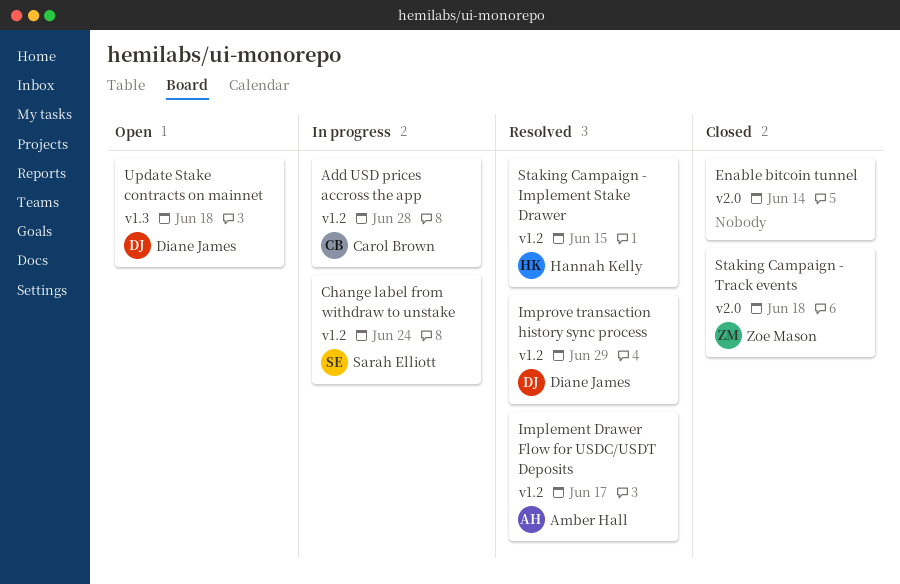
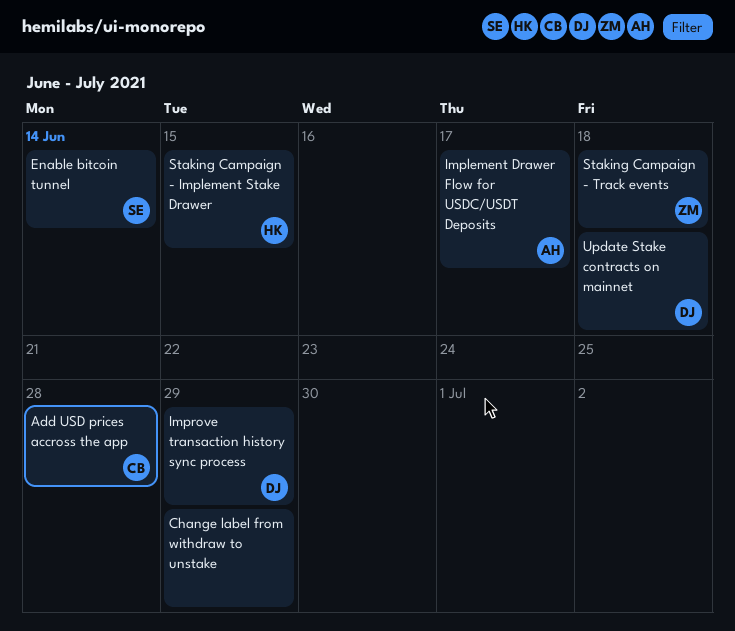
Change label from withdraw to unstake, owner: Sarah Elliott -> none
Change label from withdraw to unstake, due: Jun 24 -> Jun 29
Enable bitcoin tunnel, owner: none -> Sarah Elliott

